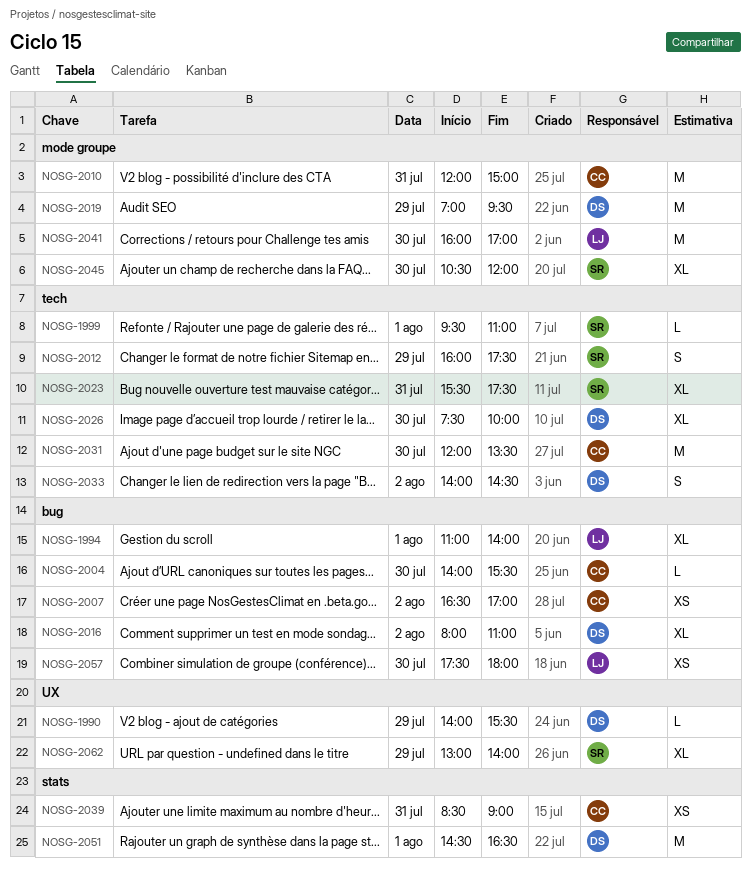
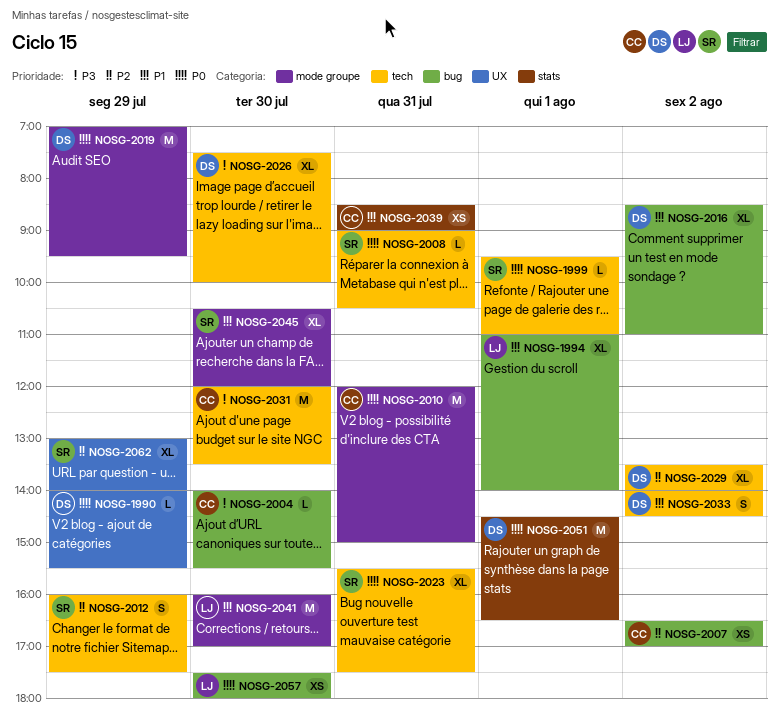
NOSG-2008: none -> present
NOSG-2016, begins: 08:00 -> 08:30
NOSG-2029: none -> present

